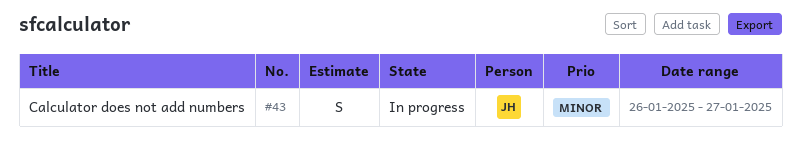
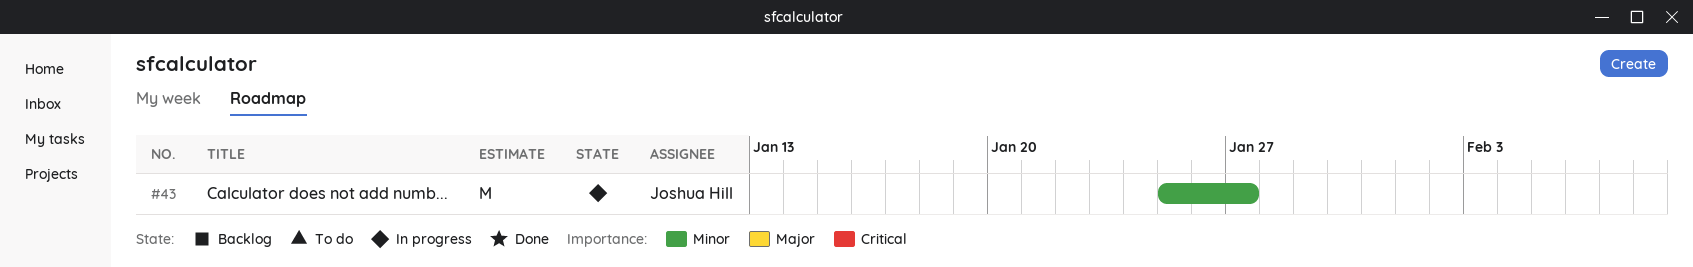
#43, estimate: S -> M
#43, start: Jan 26 -> Jan 25

